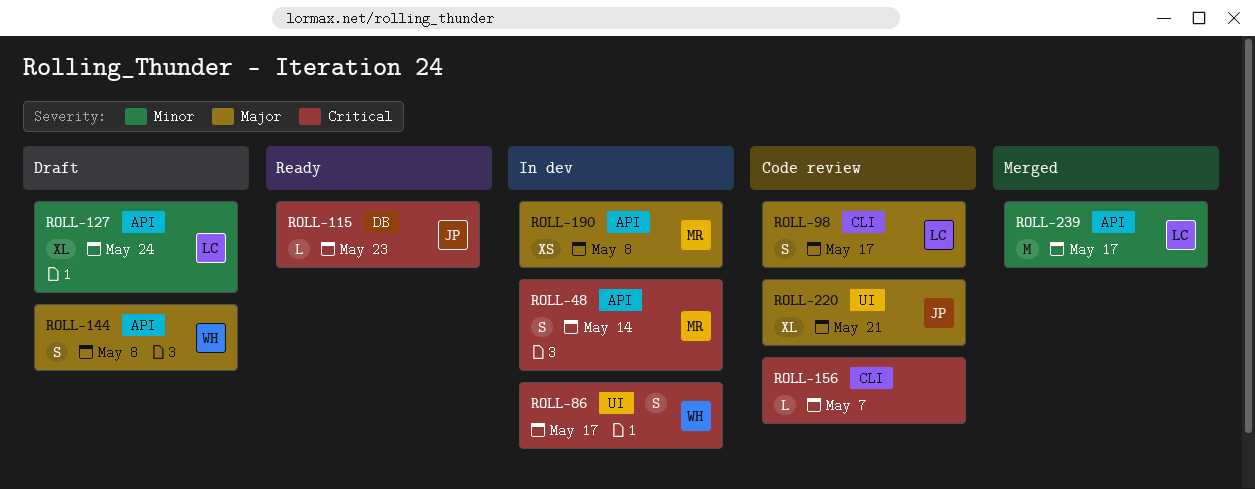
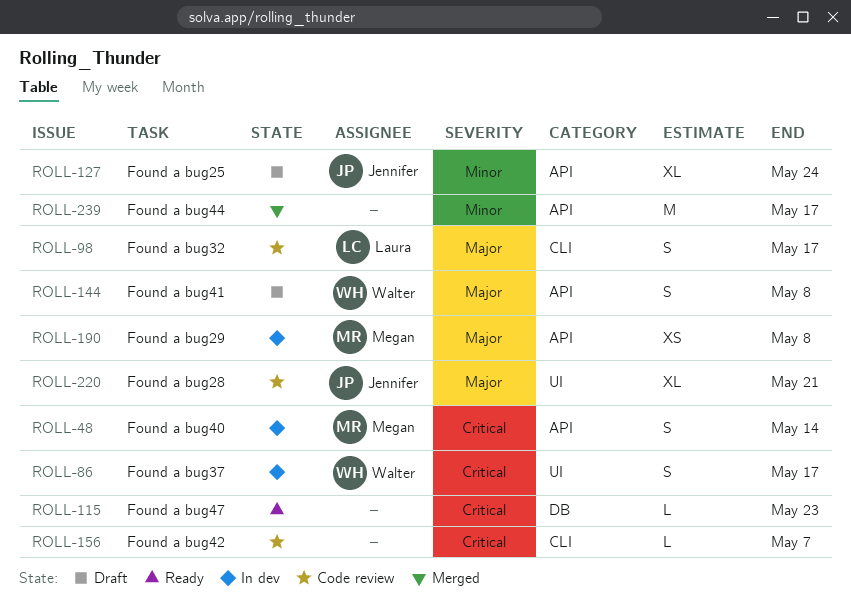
ROLL-115, owner: Jennifer -> none
ROLL-127, owner: Laura -> Jennifer
ROLL-239, owner: Laura -> none

